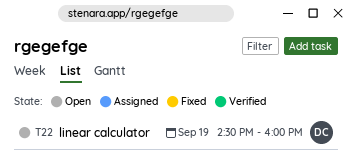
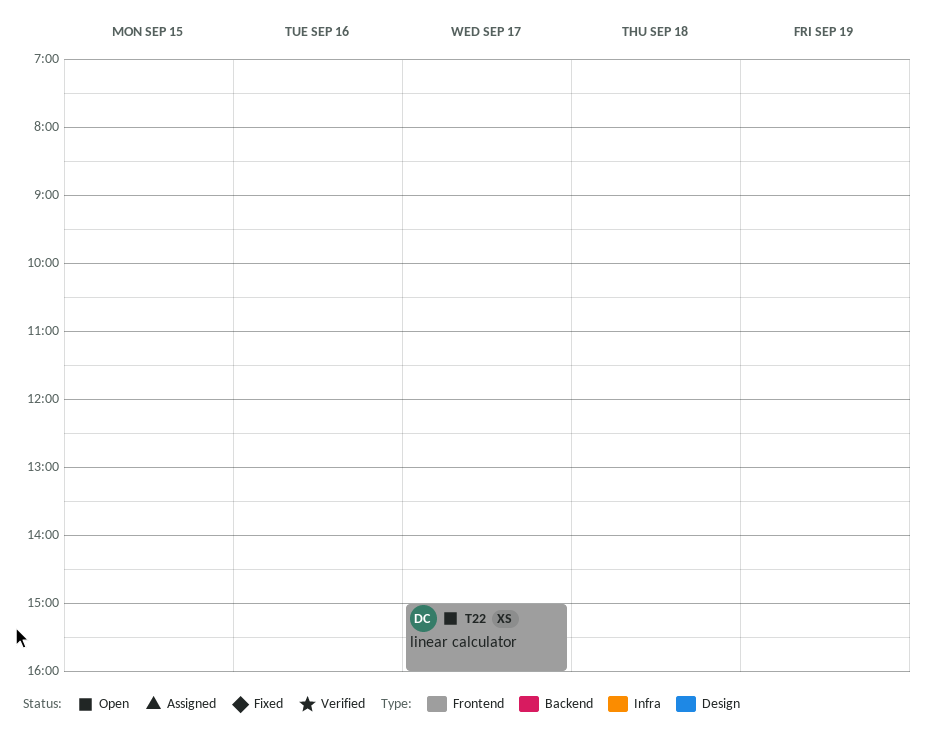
T22, day: Sep 19 -> Sep 17
T22, begins: 14:30 -> 15:00

